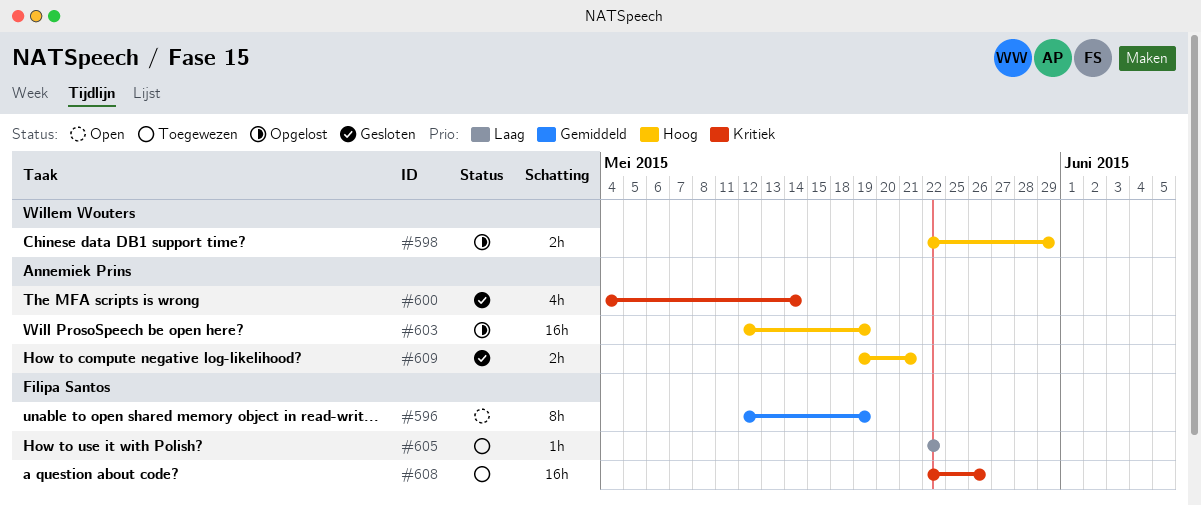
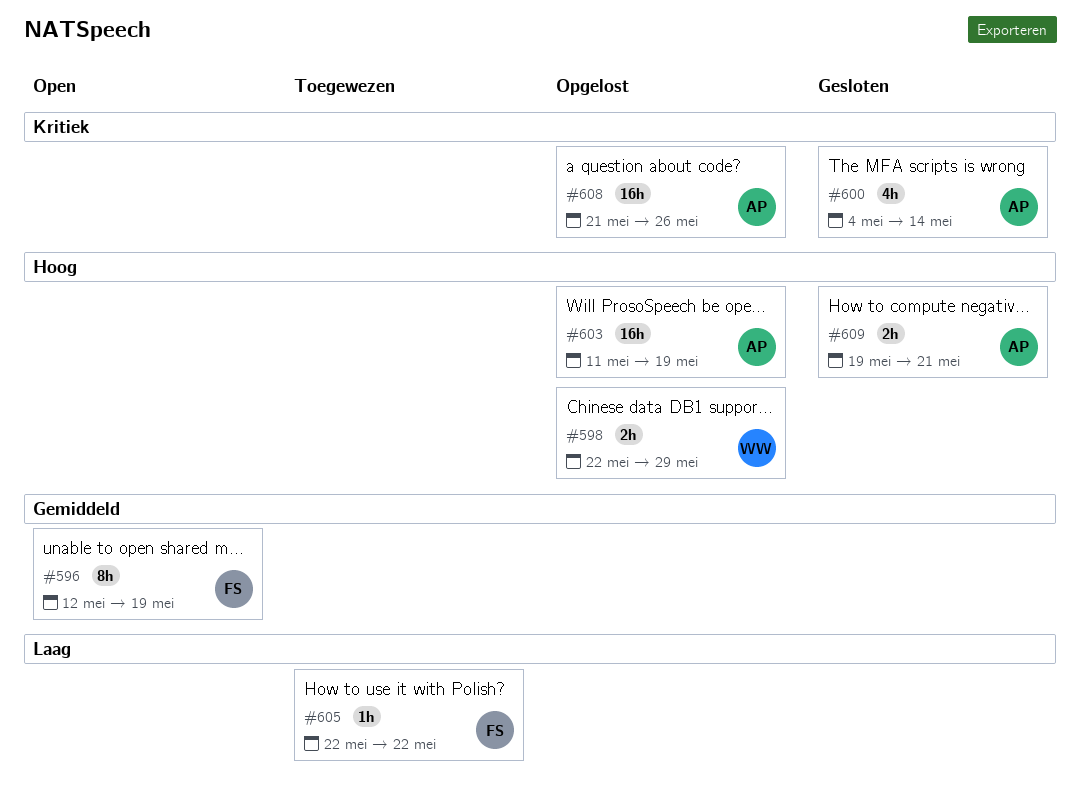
#603, start: May 12 -> May 11
#608, status: Toegewezen -> Opgelost
#608, owner: Filipa Santos -> Annemiek Prins
#608, start: May 22 -> May 21

